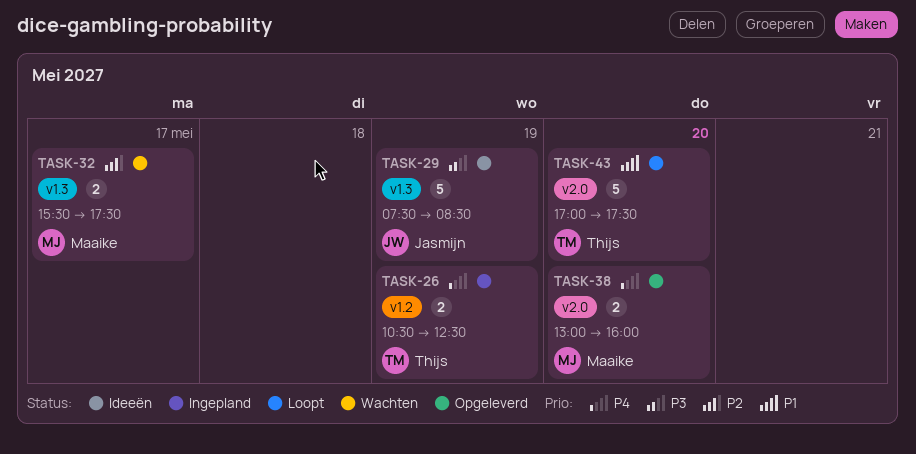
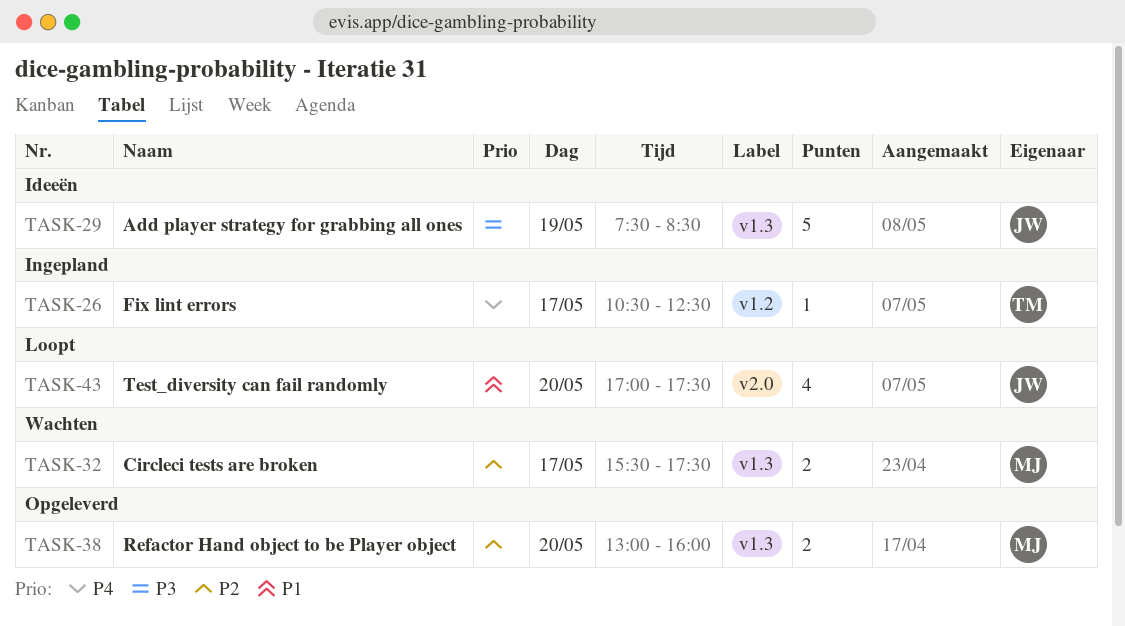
TASK-26, estimate: 2 -> 1
TASK-26, day: May 19 -> May 17
TASK-38, priority: P4 -> P2
TASK-38, label: v2.0 -> v1.3
TASK-43, owner: Thijs -> Jasmijn
TASK-43, estimate: 5 -> 4

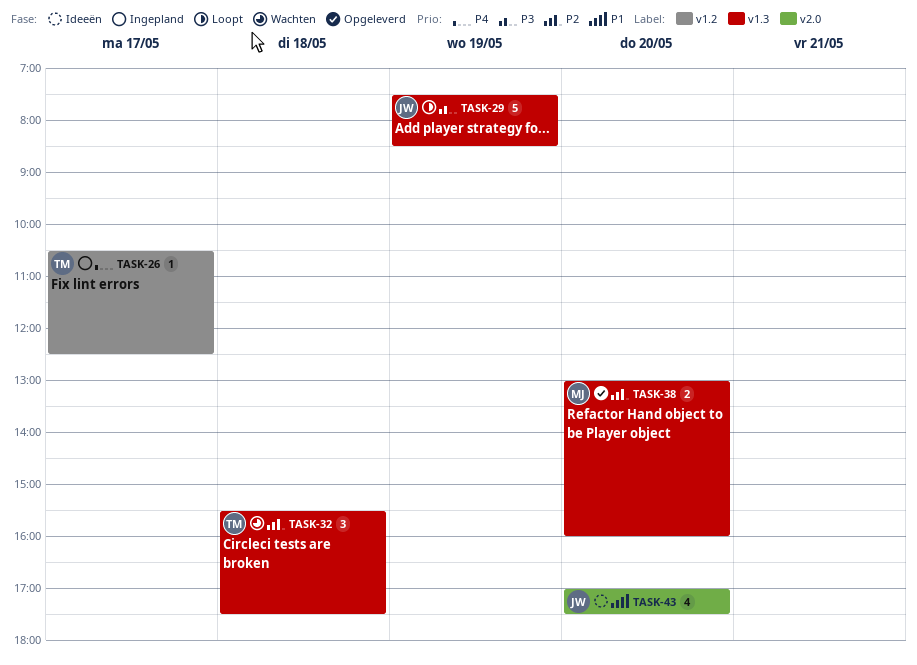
TASK-29, status: Ideeën -> Loopt
TASK-32, owner: MJ -> TM
TASK-32, estimate: 2 -> 3
TASK-32, day: May 17 -> May 18
TASK-43, status: Loopt -> Ideeën

